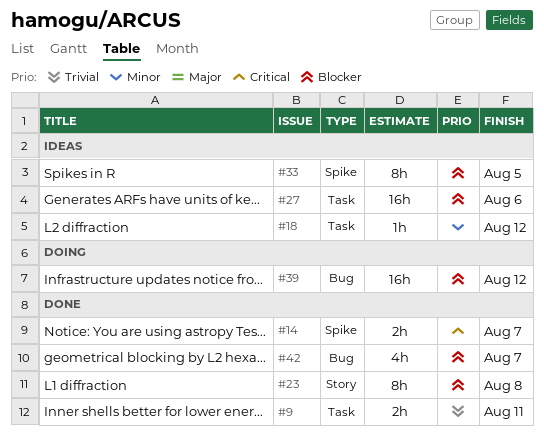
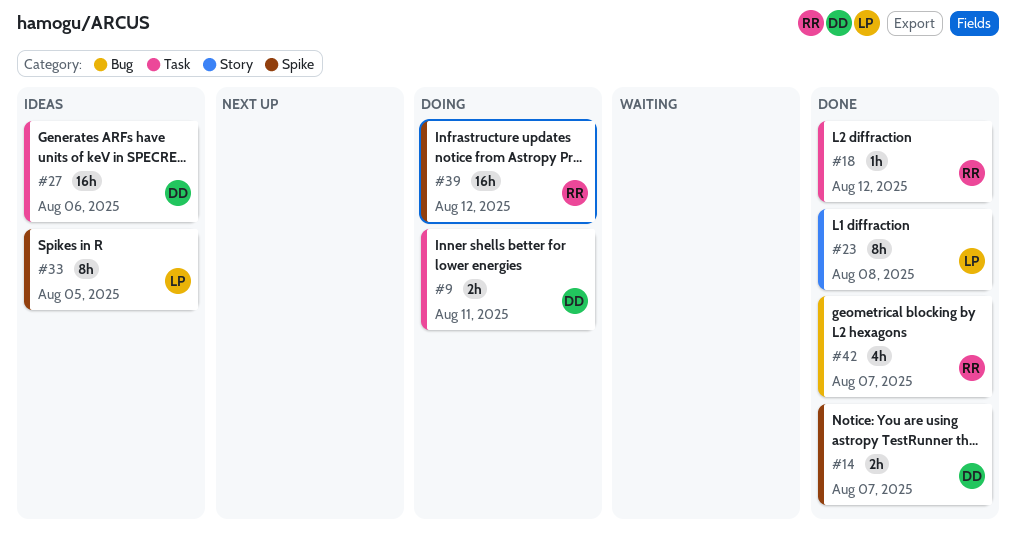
#9, status: Done -> Doing
#18, status: Ideas -> Done
#39, label: Bug -> Spike

